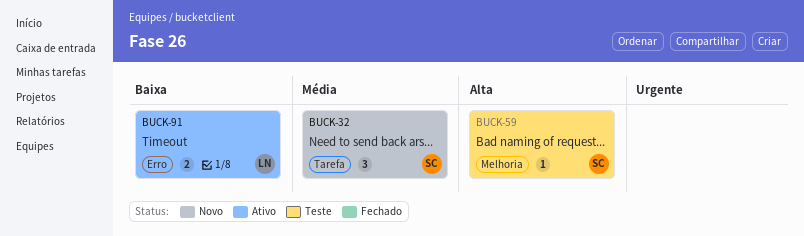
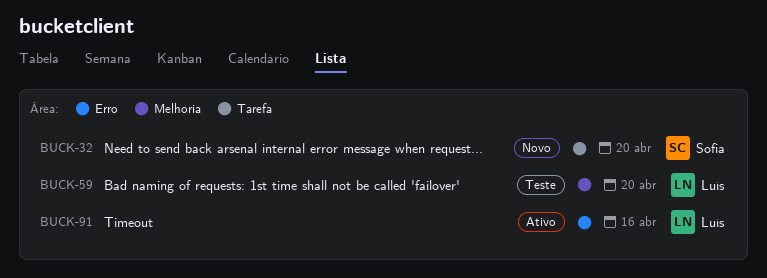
BUCK-59, owner: Sofia -> Luís

